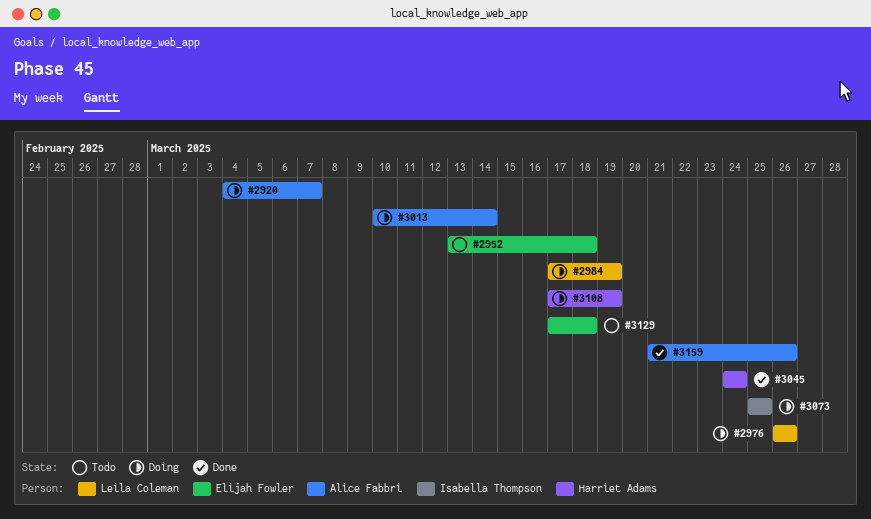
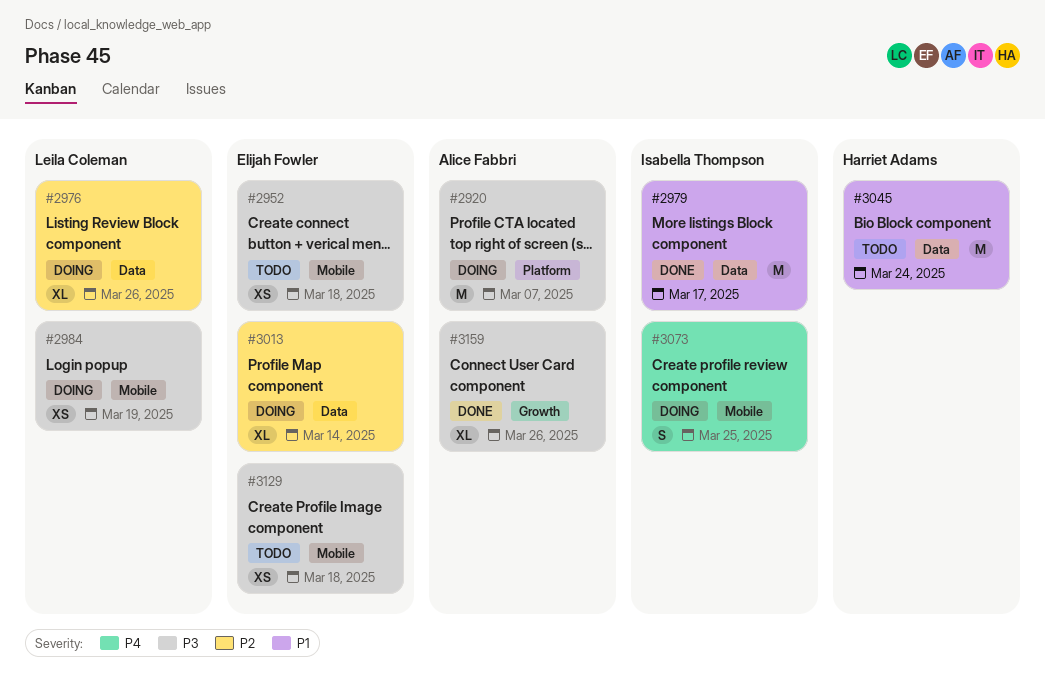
#2979: none -> present
#3013, owner: Alice Fabbri -> Elijah Fowler
#3045, status: Done -> Todo
#3108: present -> none

